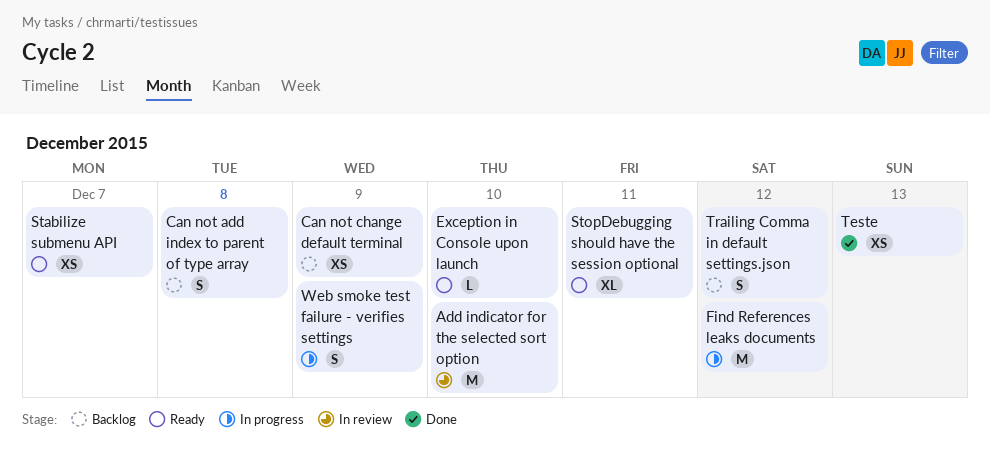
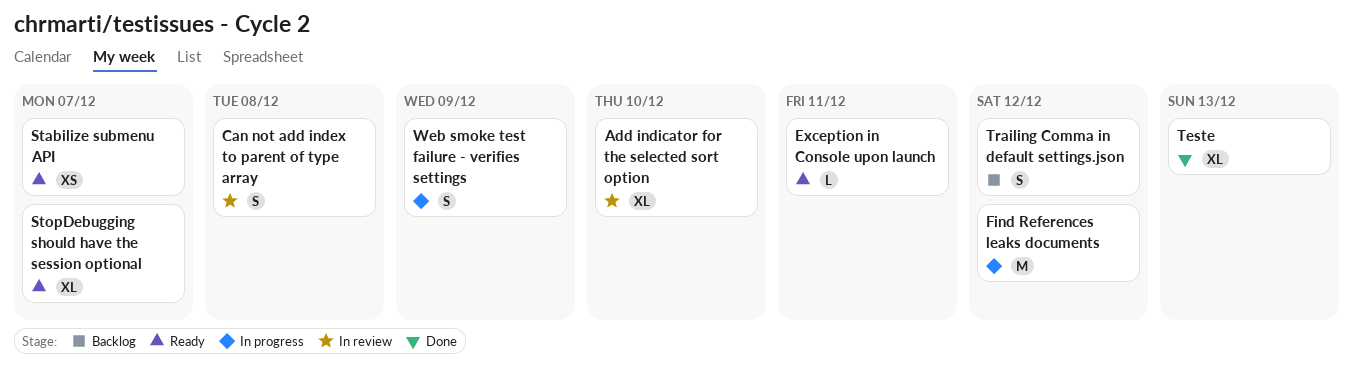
Add indicator for the selected sort option, estimate: M -> XL
Can not add index to parent of type array, status: Backlog -> In review
Can not change default terminal: present -> none
Exception in Console upon launch, due: Dec 10 -> Dec 11
StopDebugging should have the session optional, due: Dec 11 -> Dec 7
Teste, estimate: XS -> XL

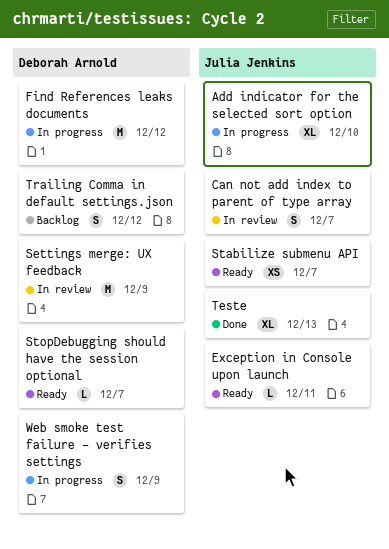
Add indicator for the selected sort option, status: In review -> In progress
Can not add index to parent of type array, due: Dec 8 -> Dec 7
Settings merge: UX feedback: none -> present
StopDebugging should have the session optional, estimate: XL -> L

